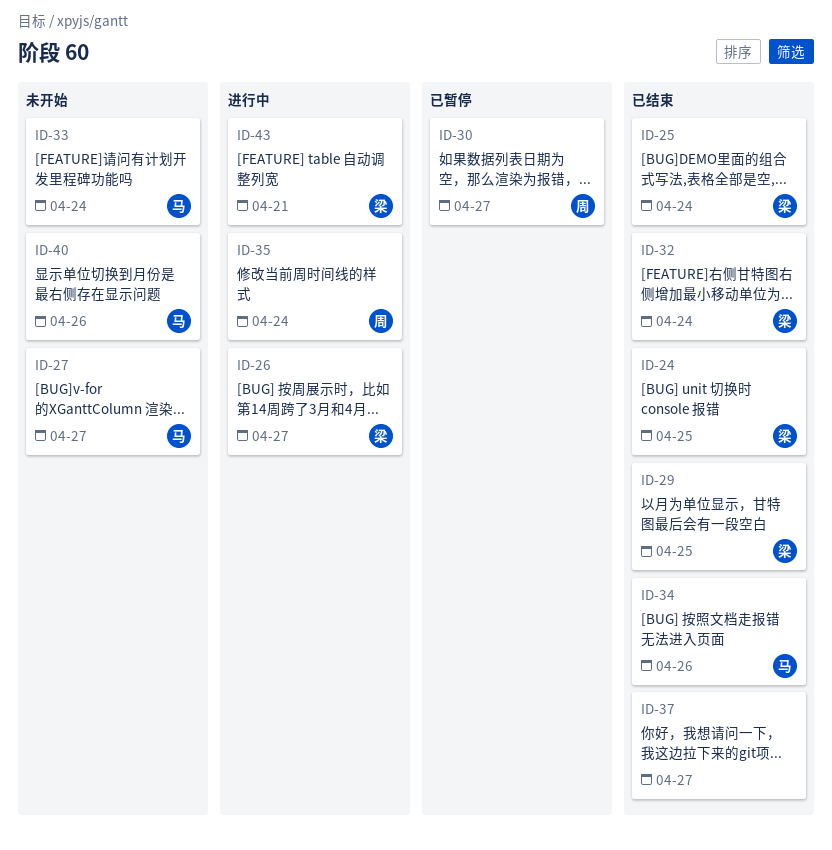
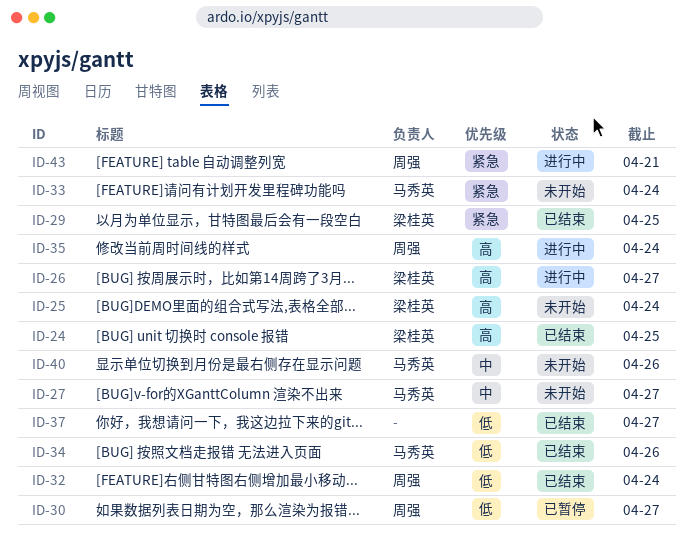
ID-25, status: 已结束 -> 未开始
ID-32, owner: 梁桂英 -> 周强
ID-43, owner: 梁桂英 -> 周强

